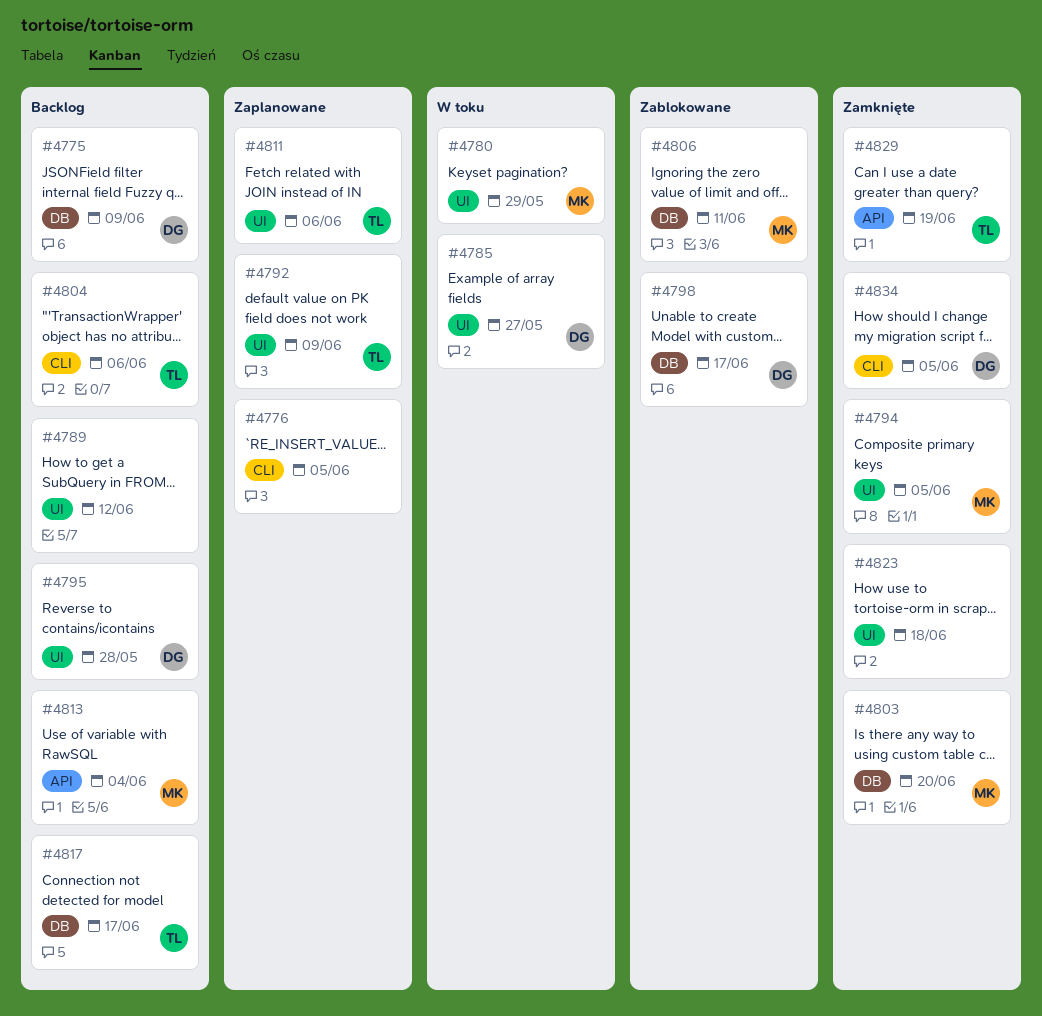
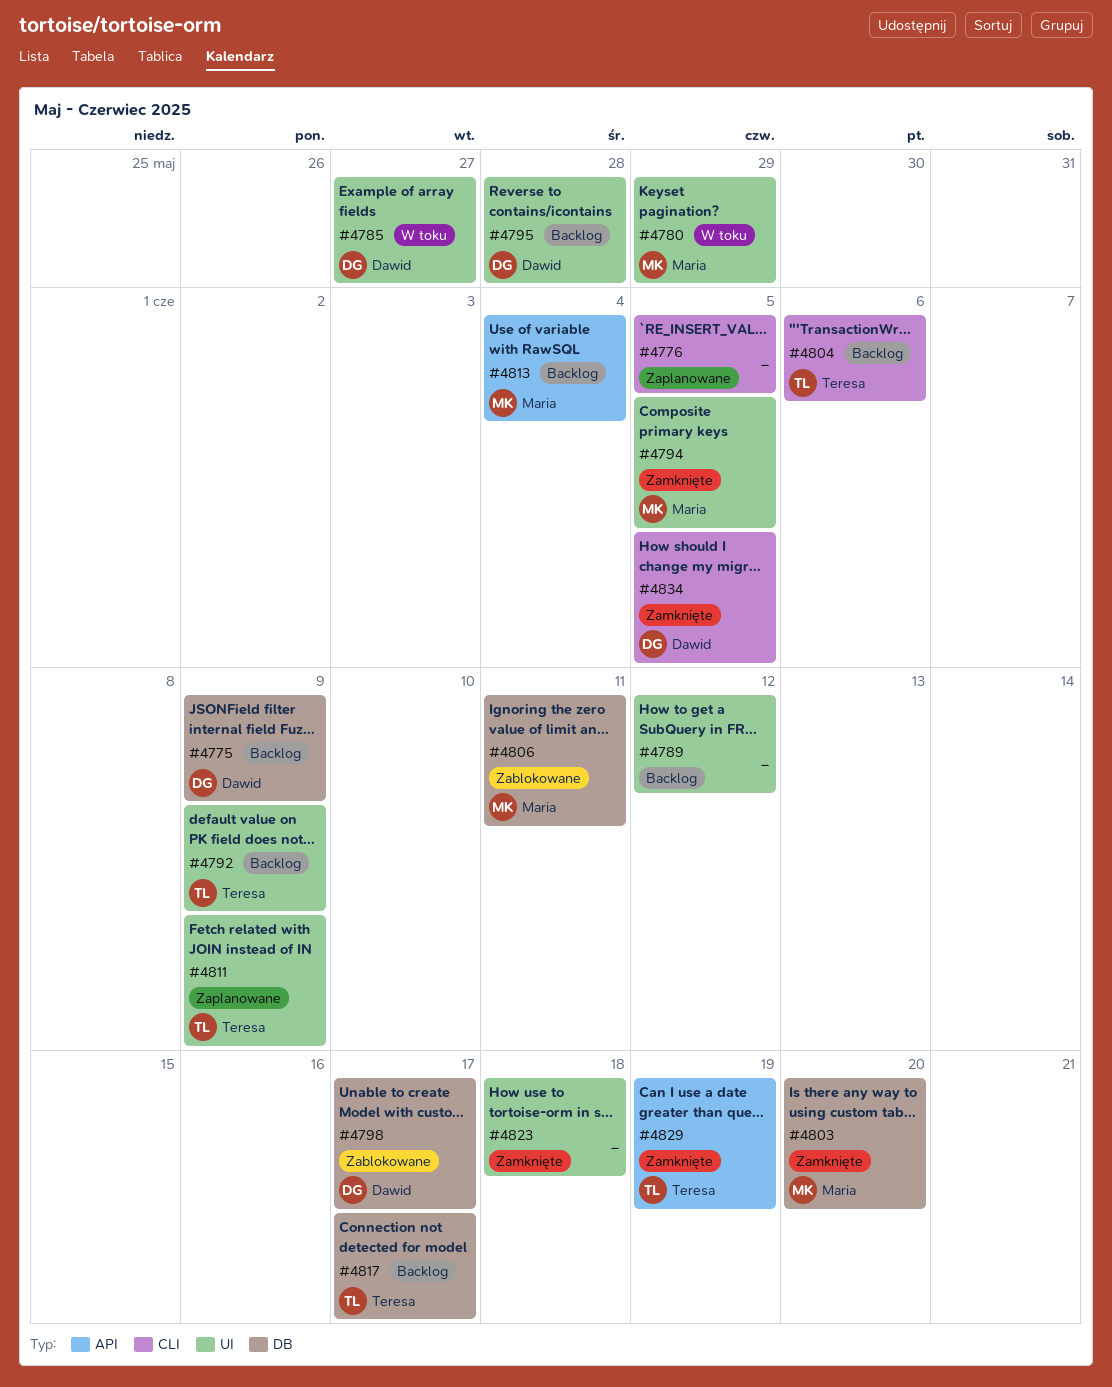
#4792, status: Zaplanowane -> Backlog
#4811, due: Jun 6 -> Jun 9

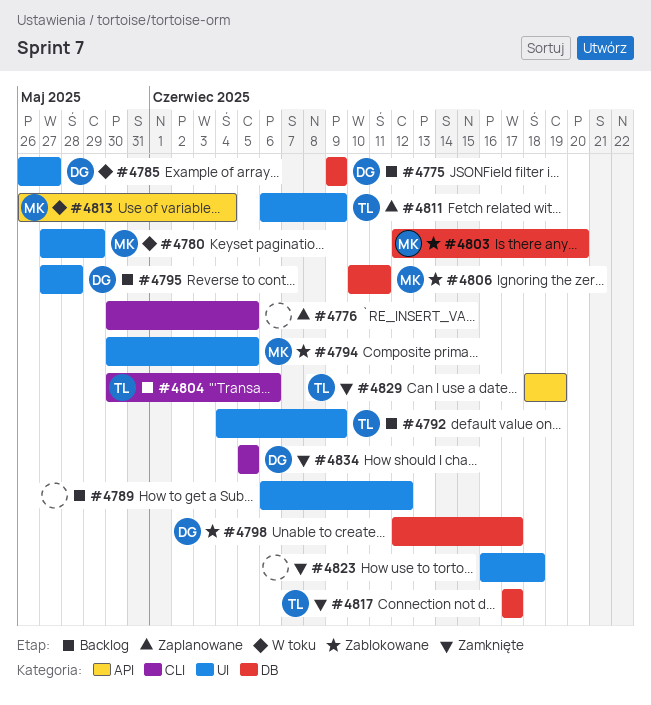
#4794, status: Zamknięte -> Zablokowane
#4803, status: Zamknięte -> Zablokowane
#4813, status: Backlog -> W toku
#4817, status: Backlog -> Zamknięte

